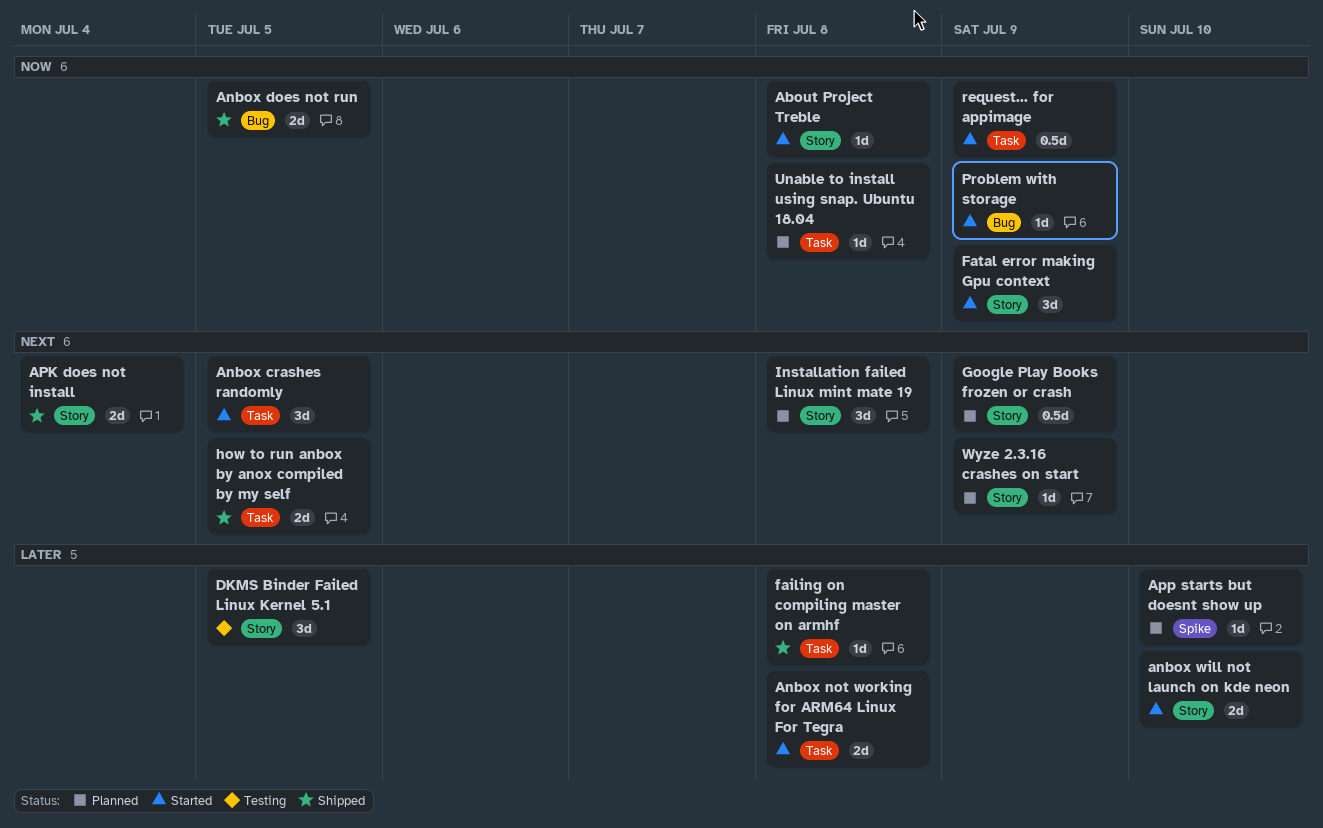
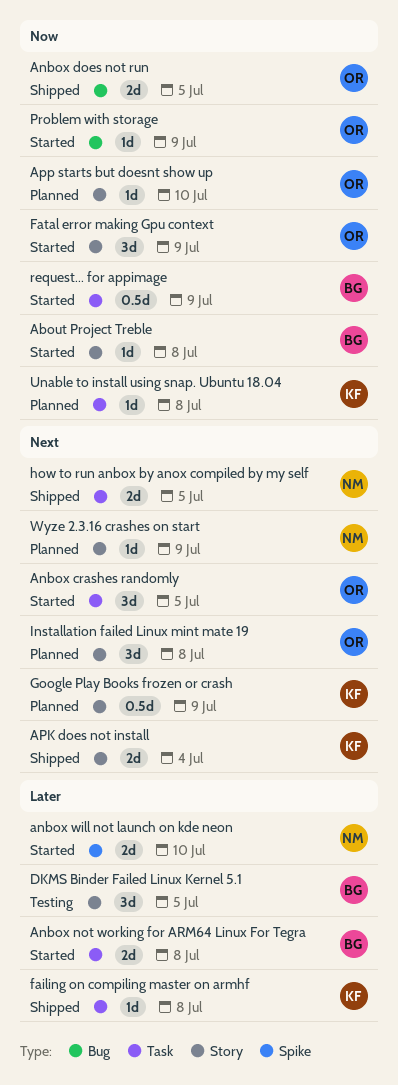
anbox will not launch on kde neon, label: Story -> Spike
App starts but doesnt show up, priority: Later -> Now
App starts but doesnt show up, label: Spike -> Story

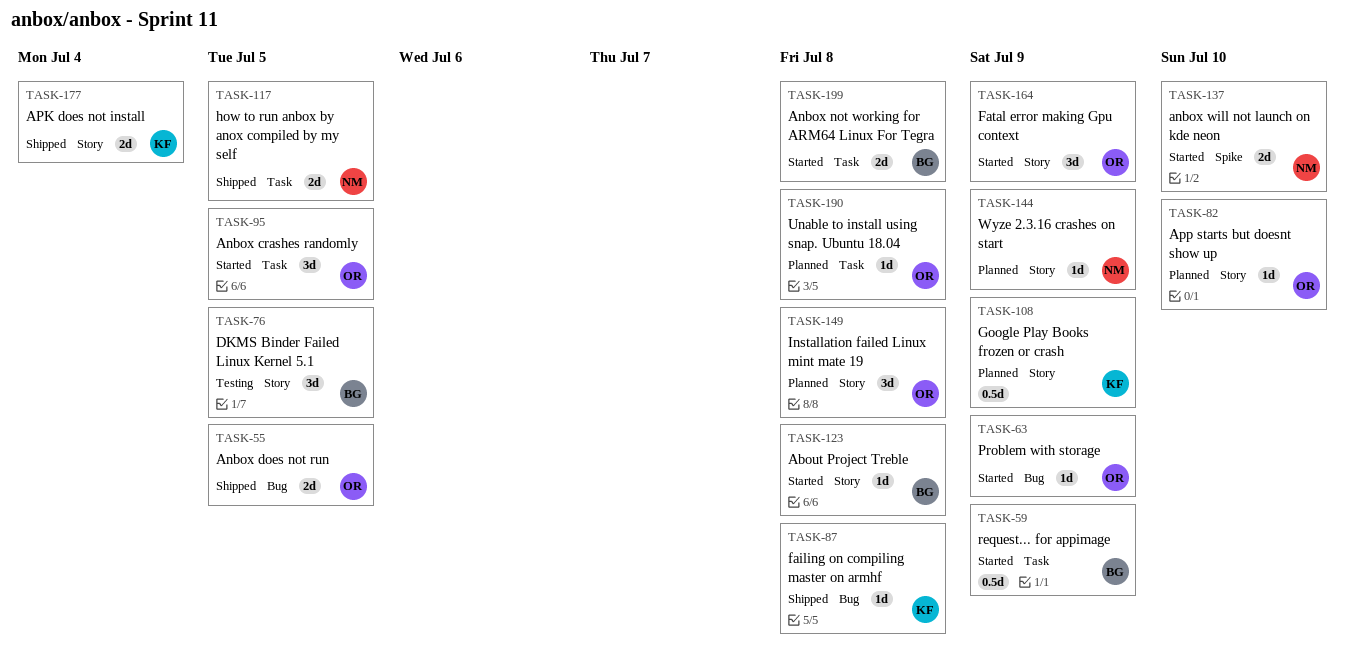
failing on compiling master on armhf, label: Task -> Bug
Unable to install using snap. Ubuntu 18.04, owner: KF -> OR

